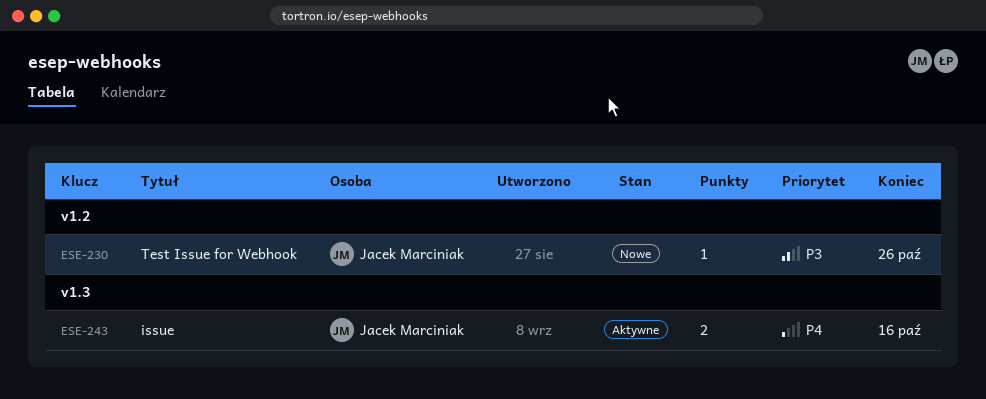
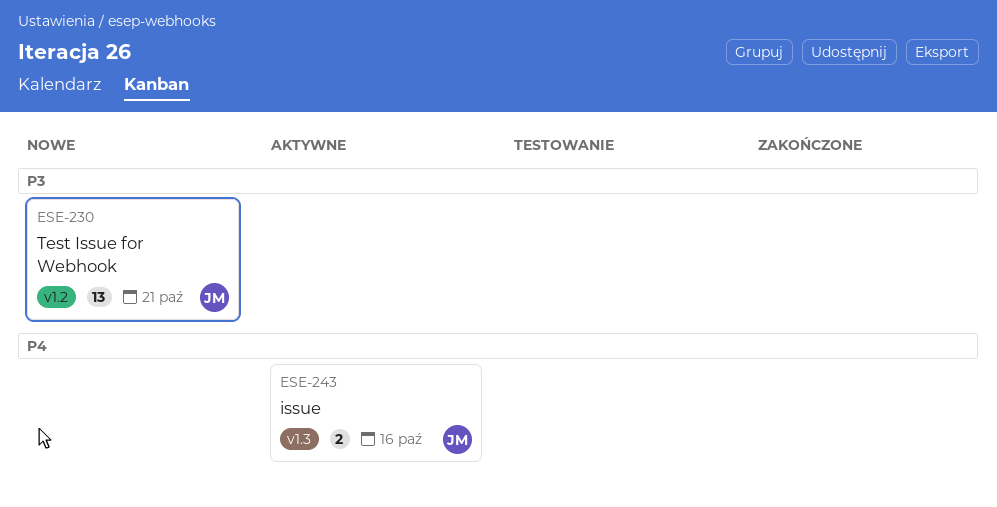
ESE-230, estimate: 1 -> 13
ESE-230, due: Oct 26 -> Oct 21

